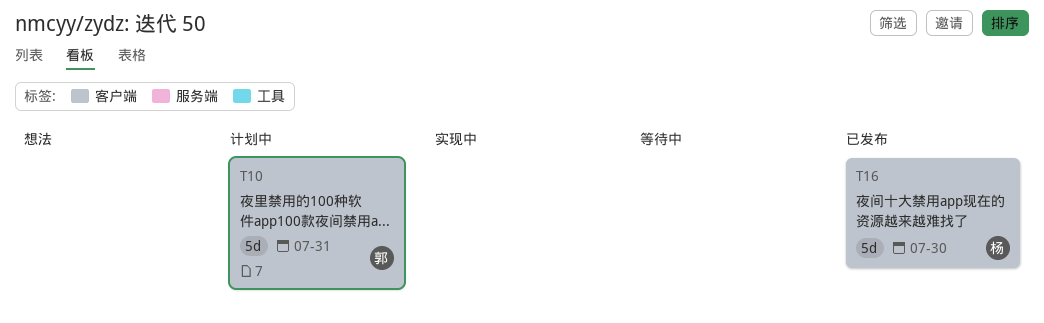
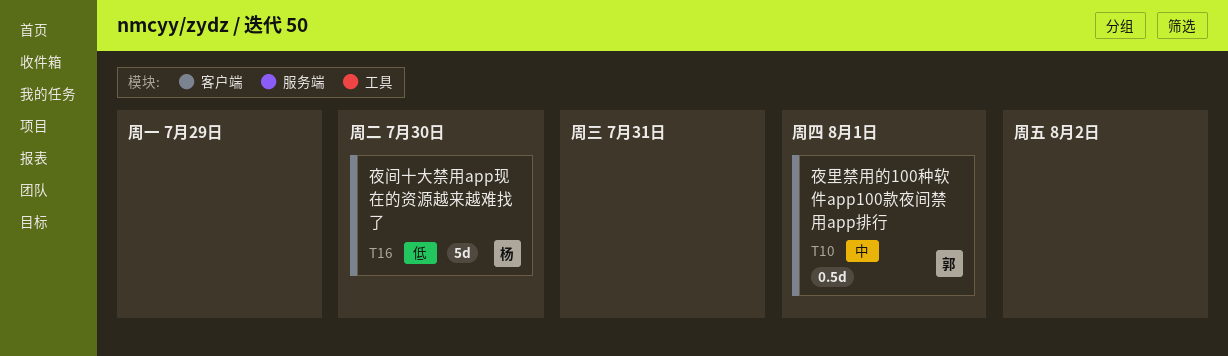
T10, estimate: 5d -> 0.5d
T10, due: Jul 31 -> Aug 1

